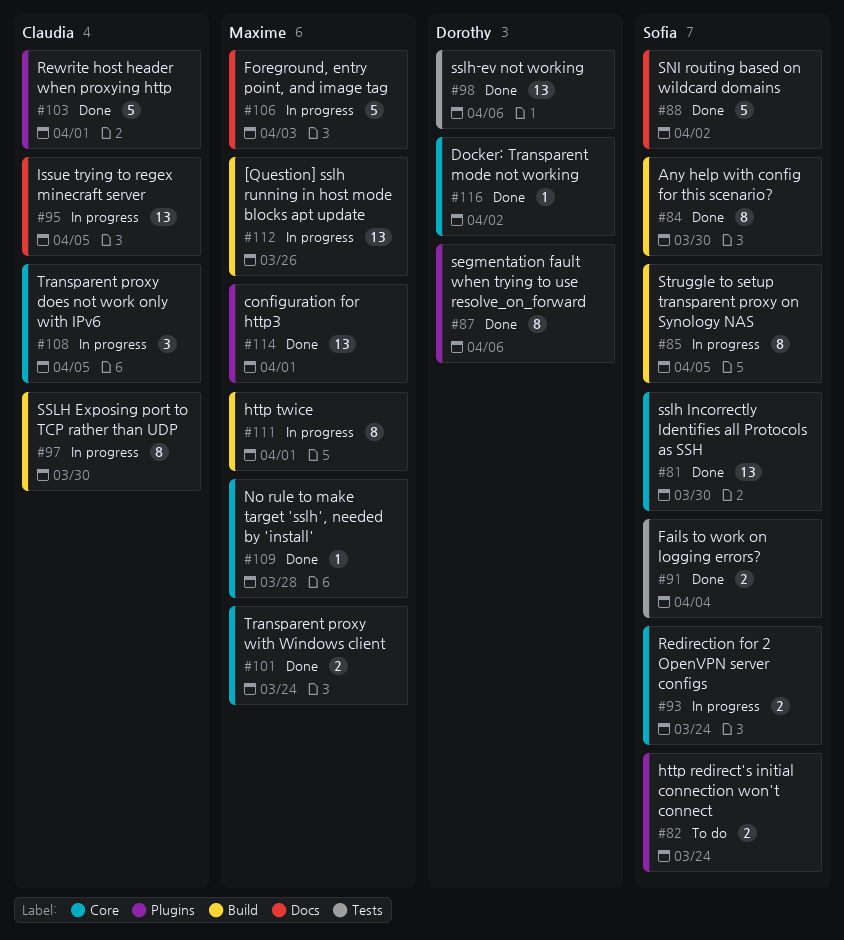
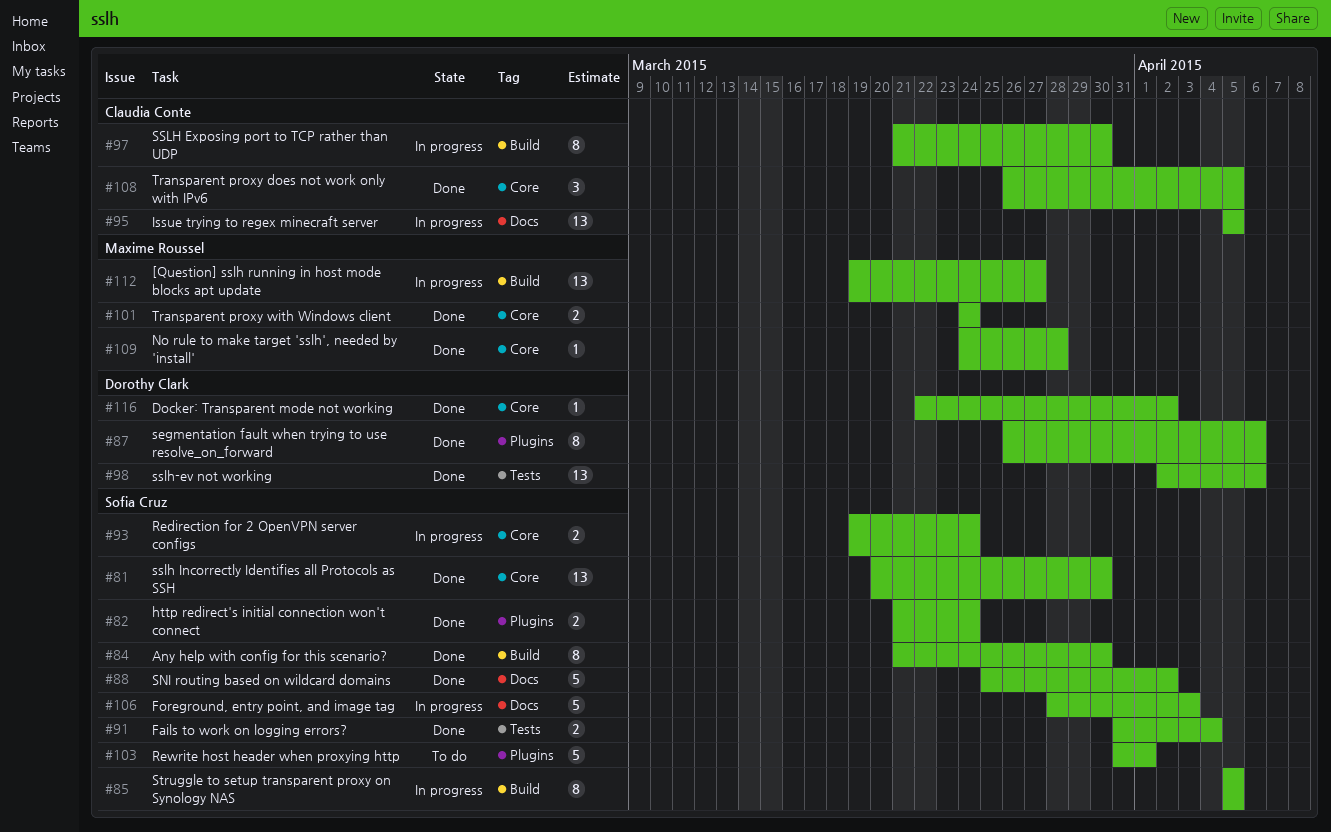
#82, status: To do -> Done
#103, status: Done -> To do
#103, owner: Claudia Conte -> Sofia Cruz
#106, owner: Maxime Roussel -> Sofia Cruz
#108, status: In progress -> Done
#111: present -> none
#112, due: Mar 26 -> Mar 27
#114: present -> none

